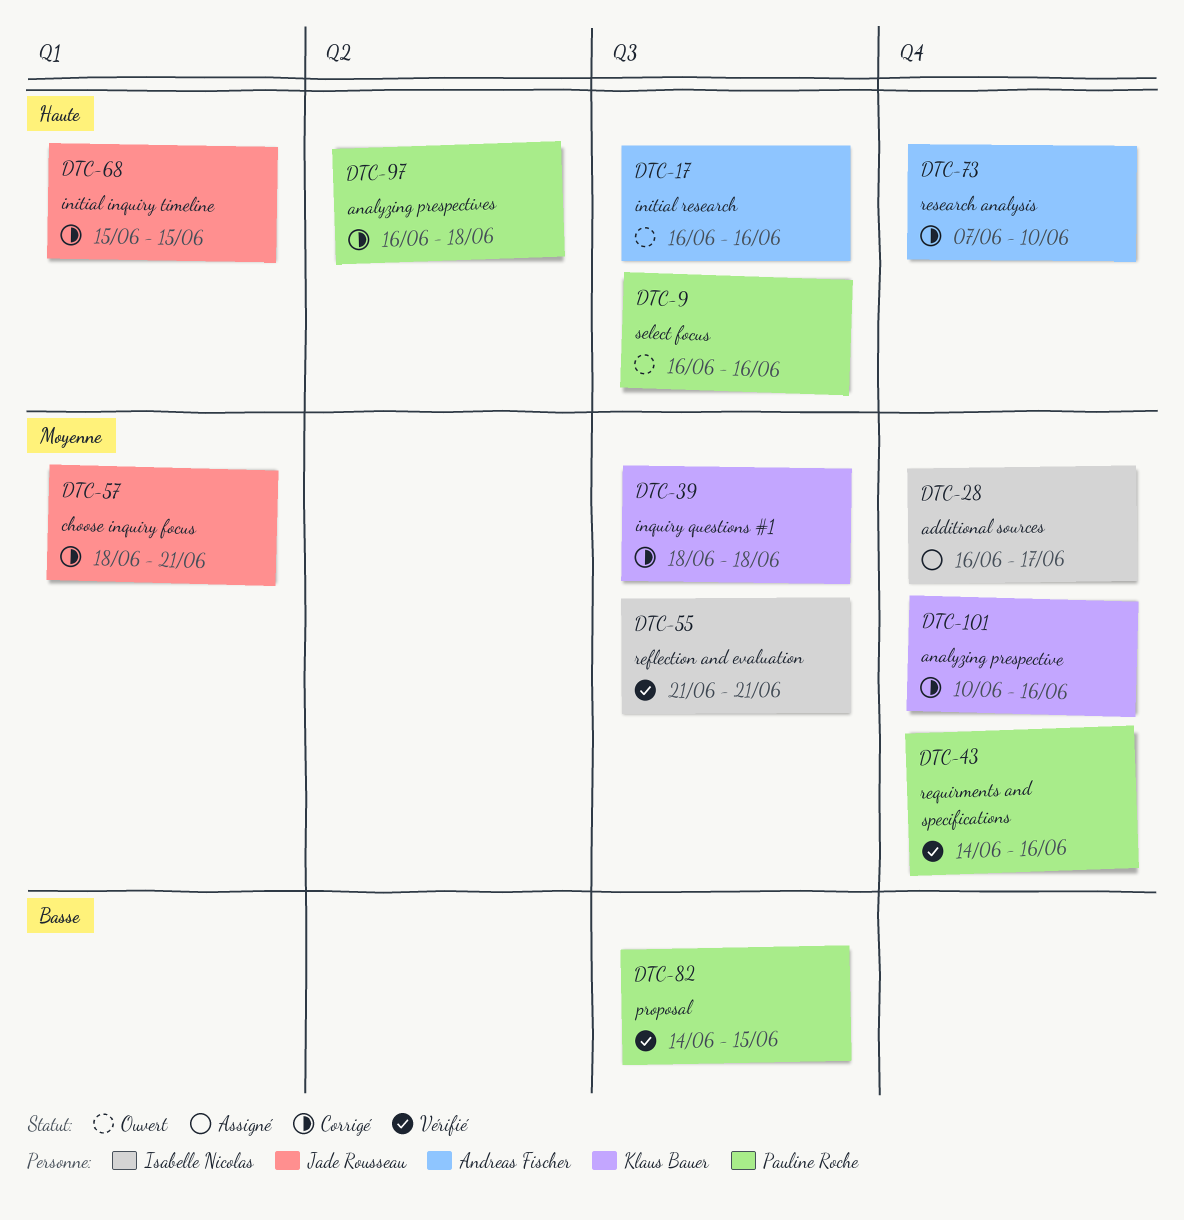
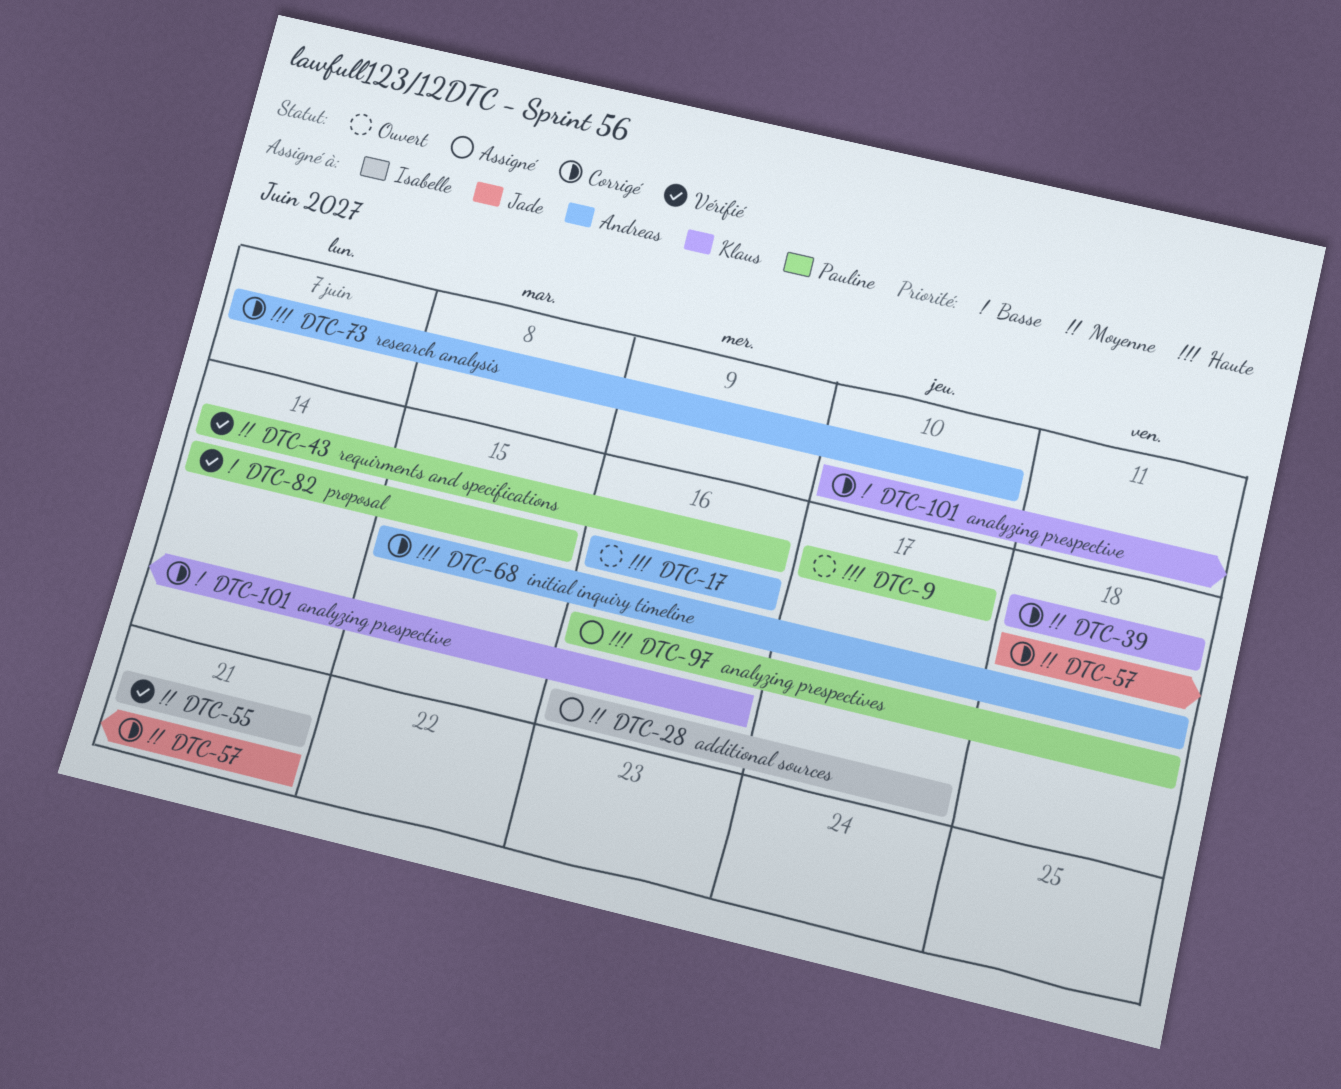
DTC-9, start: Jun 16 -> Jun 17
DTC-9, due: Jun 16 -> Jun 17
DTC-68, owner: Jade Rousseau -> Andreas Fischer
DTC-68, due: Jun 15 -> Jun 18
DTC-97, status: Corrigé -> Assigné
DTC-101, priority: Moyenne -> Basse

